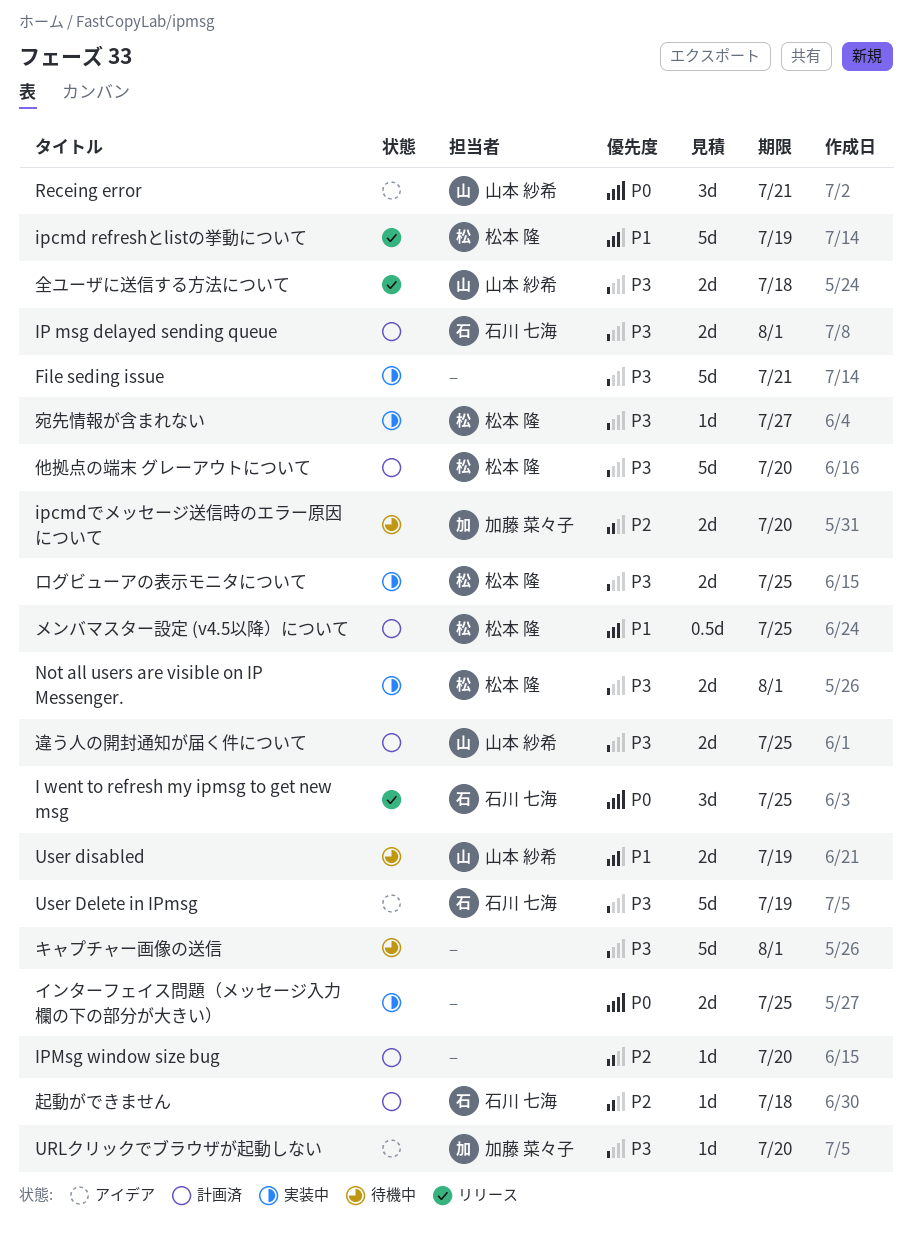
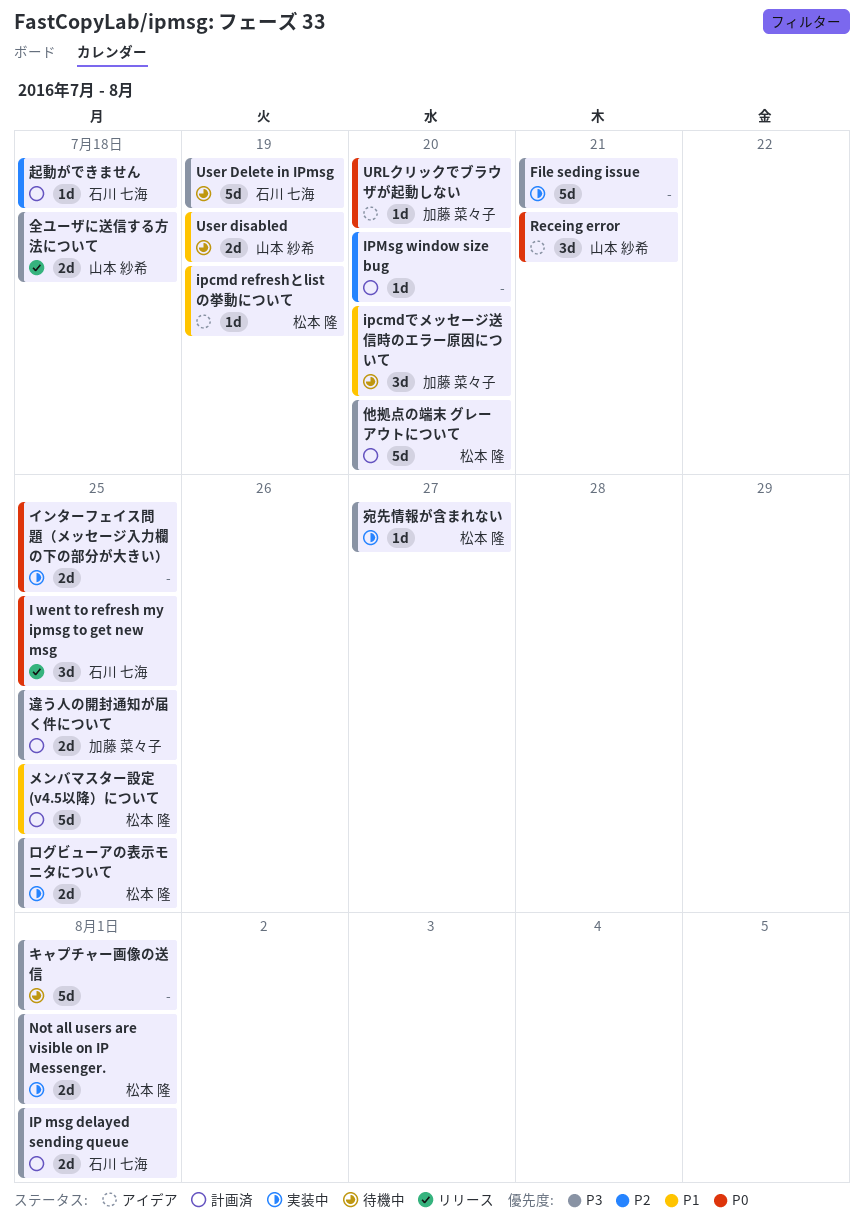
ipcmd refreshとlistの挙動について, status: リリース -> アイデア
ipcmd refreshとlistの挙動について, estimate: 5d -> 1d
ipcmdでメッセージ送信時のエラー原因について, priority: P2 -> P1
ipcmdでメッセージ送信時のエラー原因について, estimate: 2d -> 3d
URLクリックでブラウザが起動しない, priority: P3 -> P0
User Delete in IPmsg, status: アイデア -> 待機中
メンバマスター設定 (v4.5以降）について, estimate: 0.5d -> 5d
違う人の開封通知が届く件について, owner: 山本 紗希 -> 加藤 菜々子

